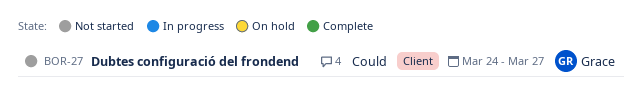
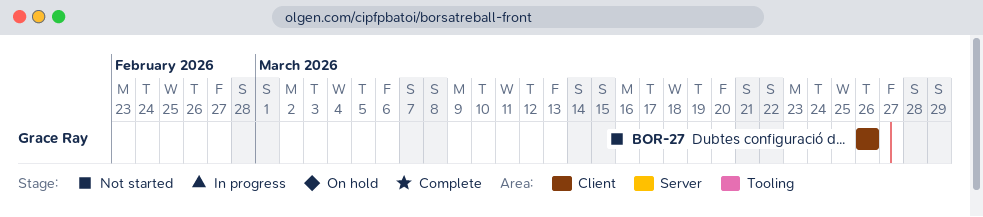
BOR-27, start: Mar 24 -> Mar 26
BOR-27, due: Mar 27 -> Mar 26

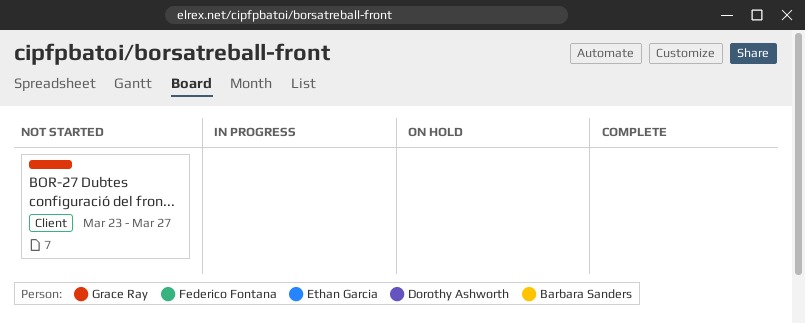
BOR-27, start: Mar 26 -> Mar 23
BOR-27, due: Mar 26 -> Mar 27

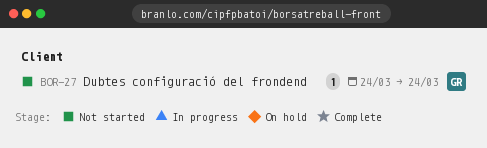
BOR-27, start: Mar 23 -> Mar 24
BOR-27, due: Mar 27 -> Mar 24

